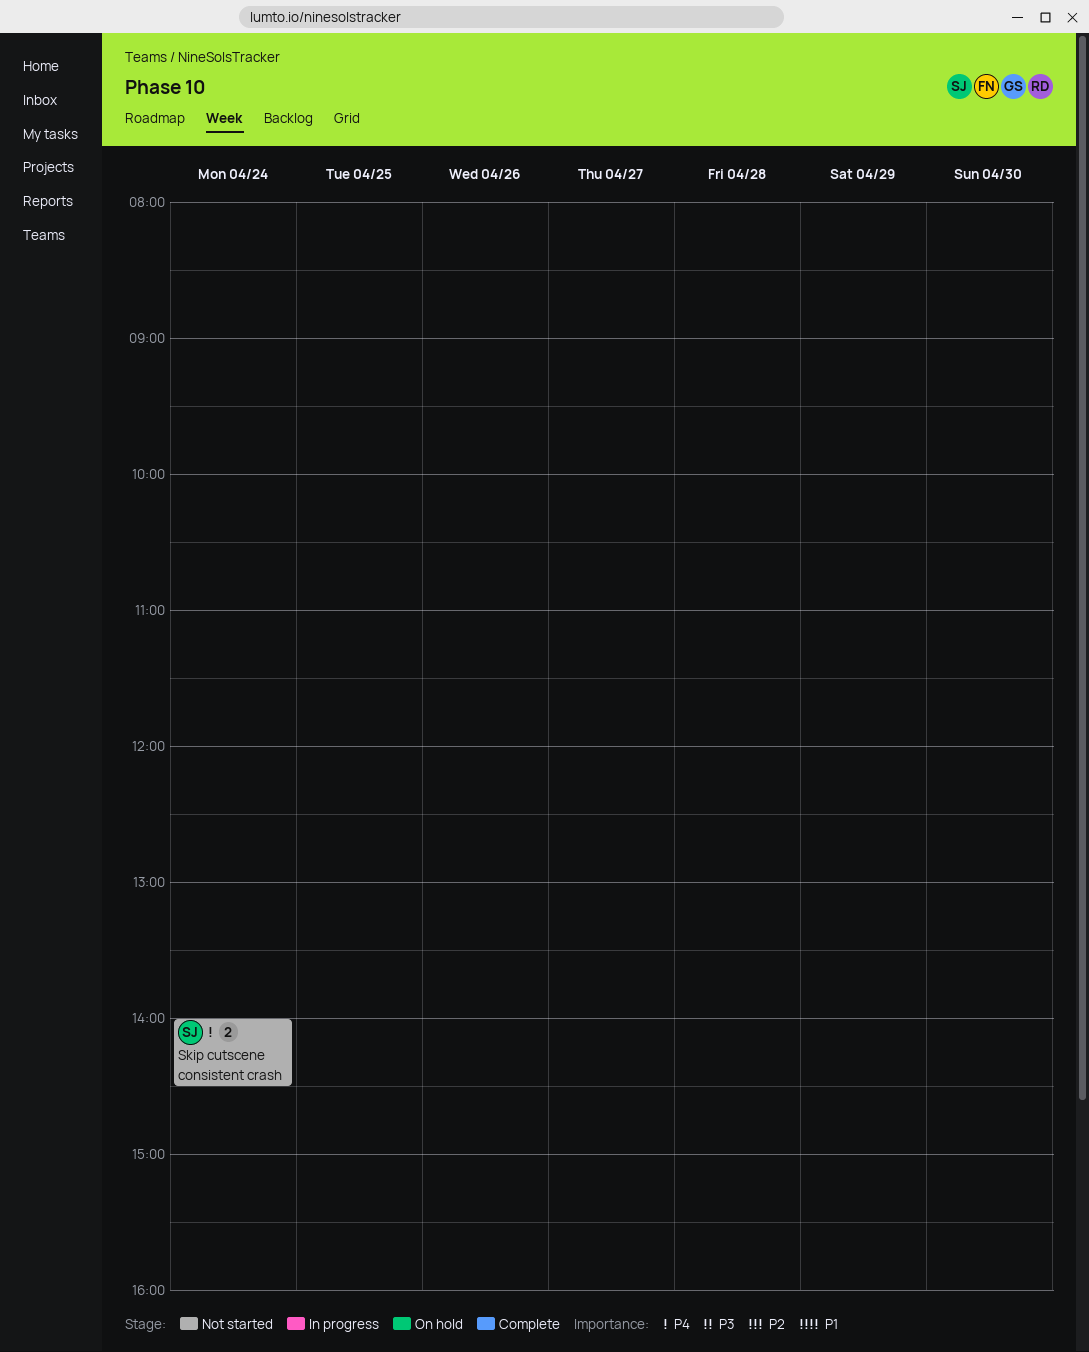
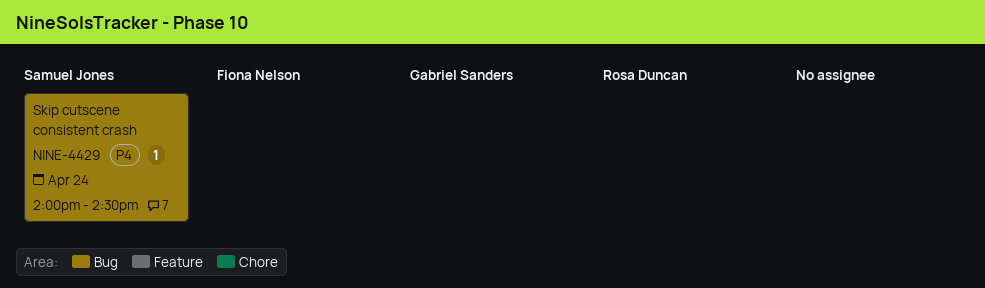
Skip cutscene consistent crash, estimate: 2 -> 1

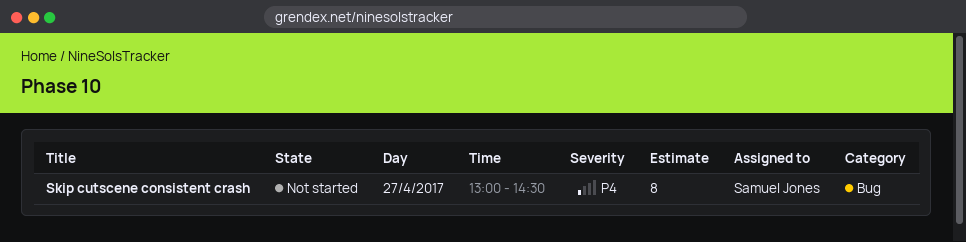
Skip cutscene consistent crash, estimate: 1 -> 8
Skip cutscene consistent crash, day: Apr 24 -> Apr 27
Skip cutscene consistent crash, begins: 14:00 -> 13:00

